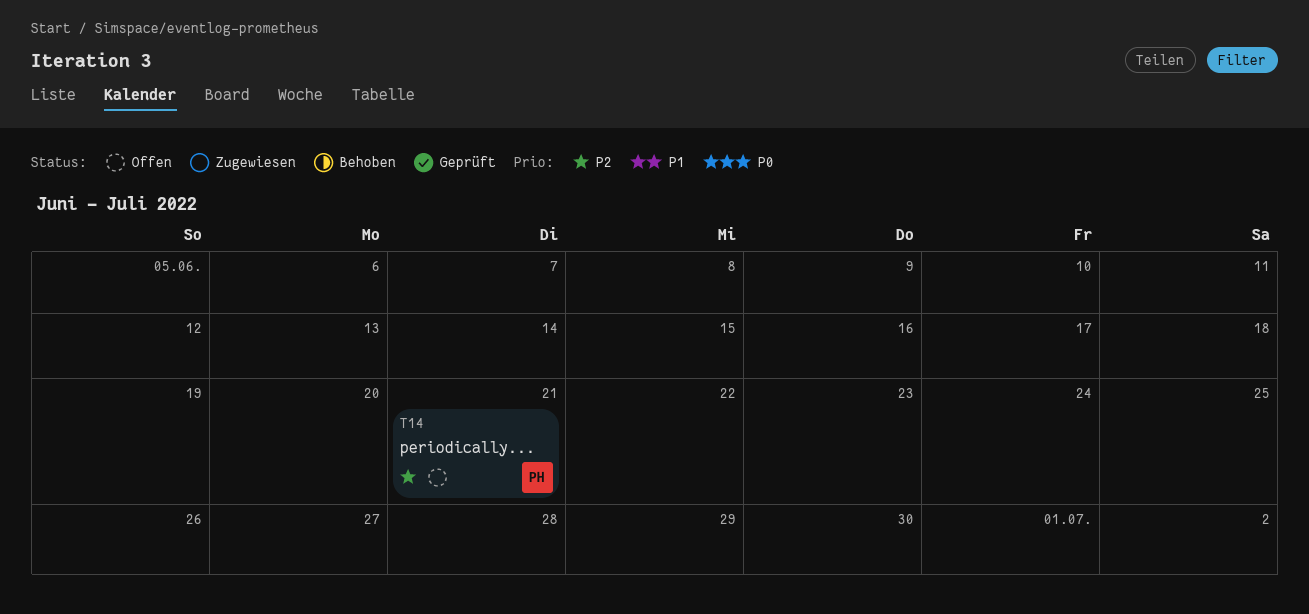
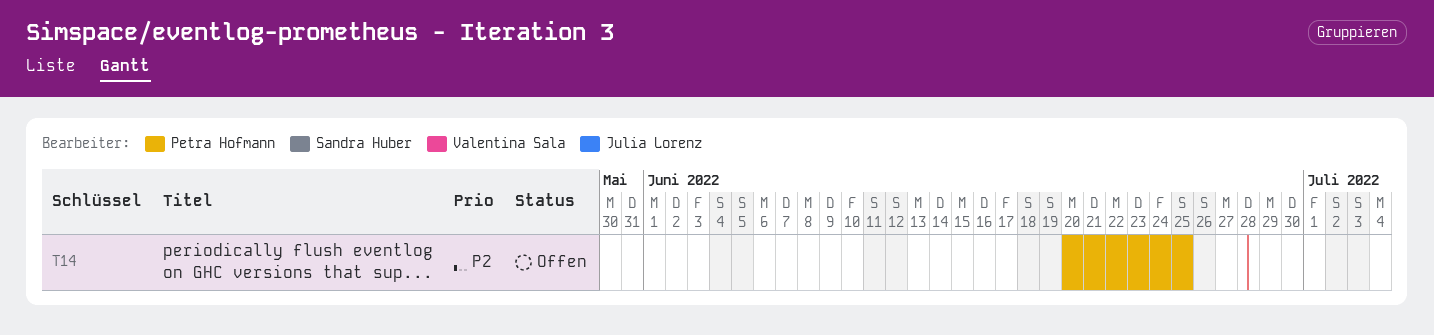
T14, due: Jun 21 -> Jun 25

